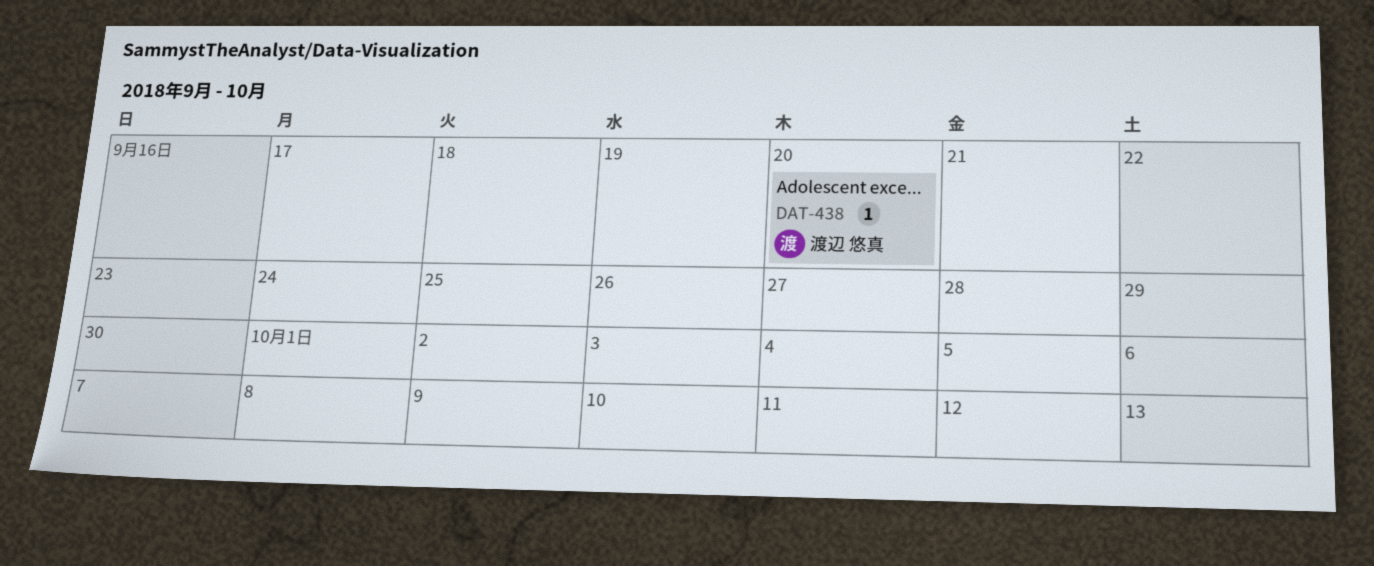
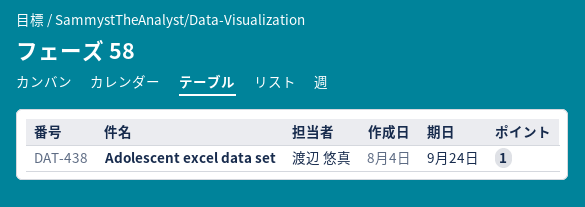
DAT-438, due: Sep 20 -> Sep 24

